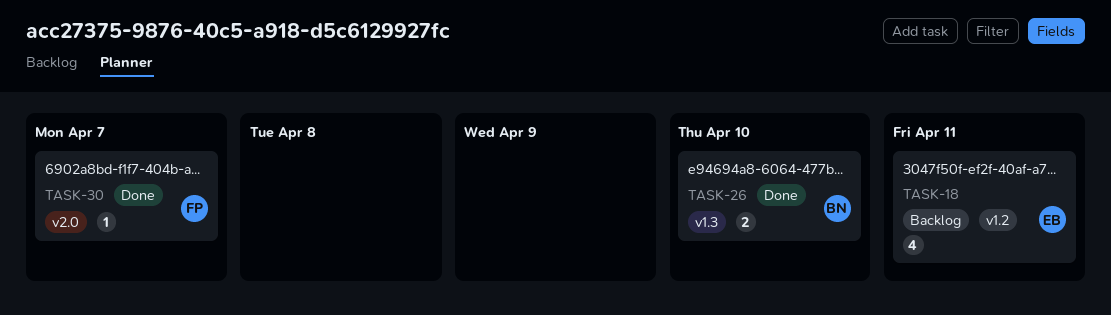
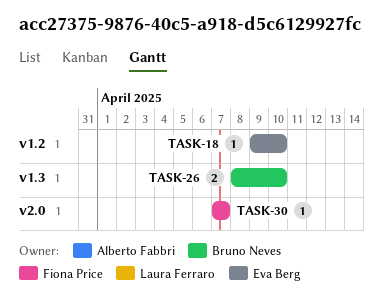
TASK-18, estimate: 4 -> 1
TASK-18, due: Apr 11 -> Apr 10

